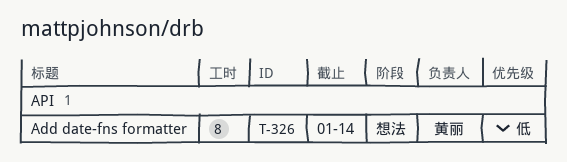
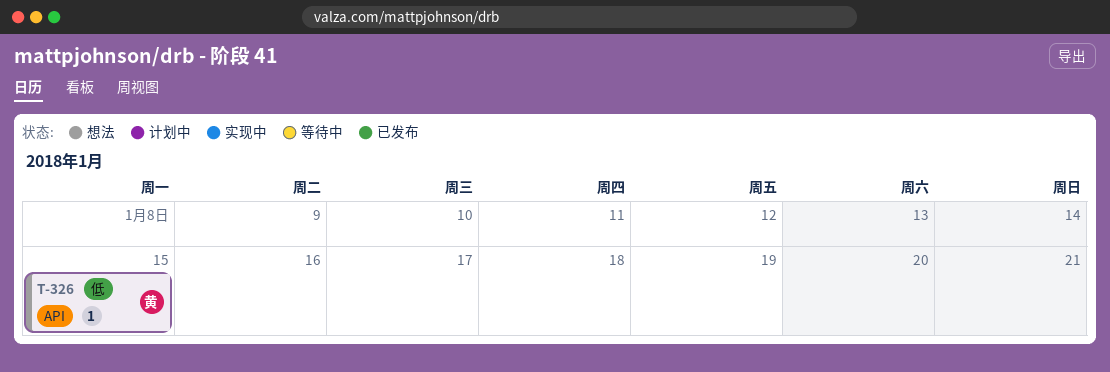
T-326, estimate: 8 -> 1
T-326, due: Jan 14 -> Jan 15

